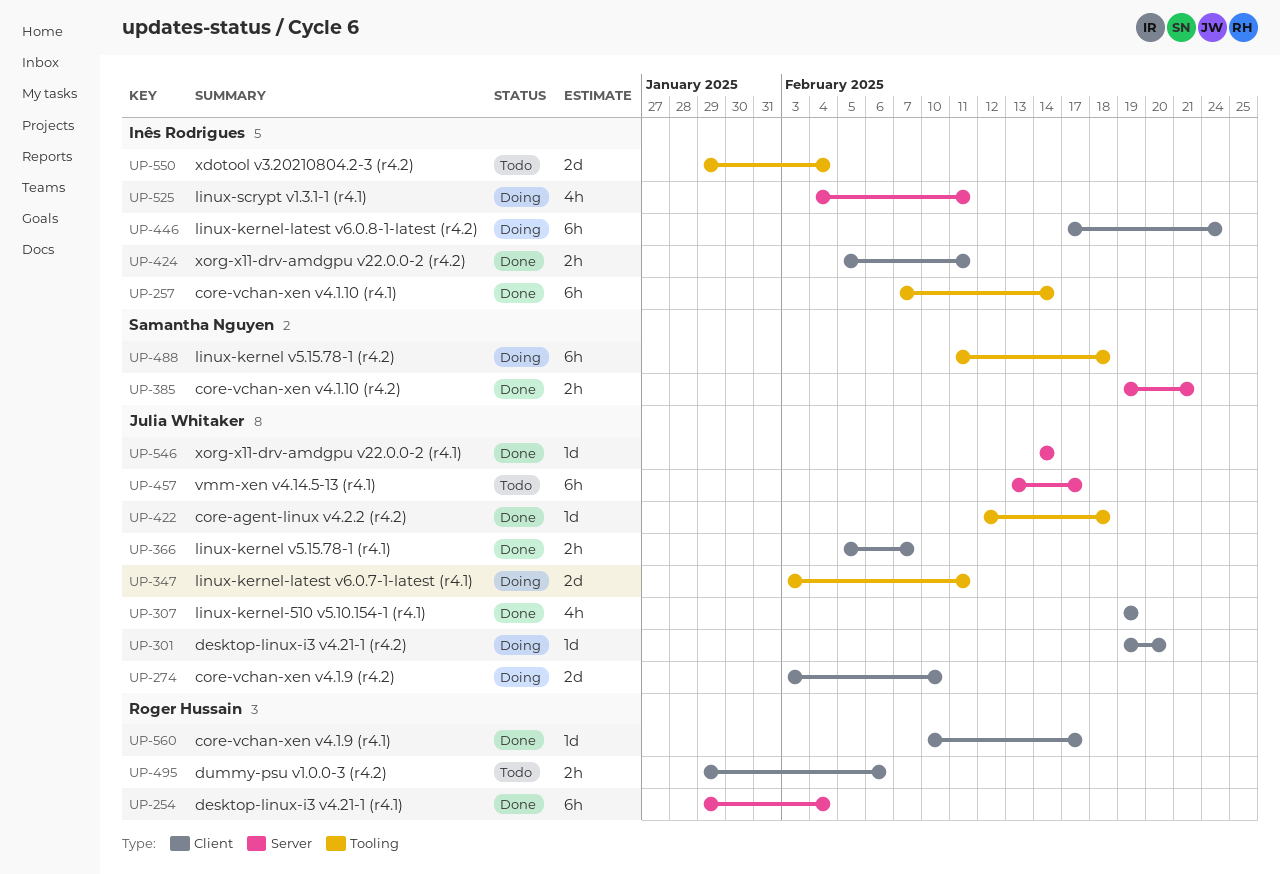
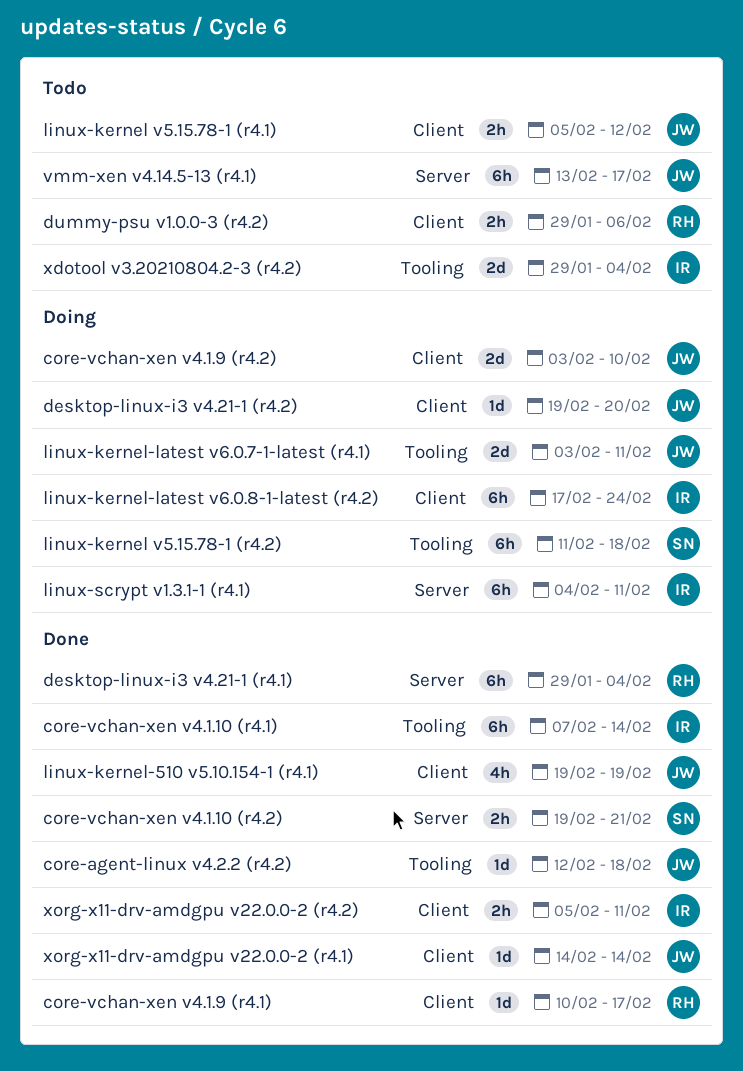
linux-kernel v5.15.78-1 (r4.1), status: Done -> Todo
linux-kernel v5.15.78-1 (r4.1), due: Feb 7 -> Feb 12
linux-scrypt v1.3.1-1 (r4.1), estimate: 4h -> 6h
xorg-x11-drv-amdgpu v22.0.0-2 (r4.1), label: Server -> Client

